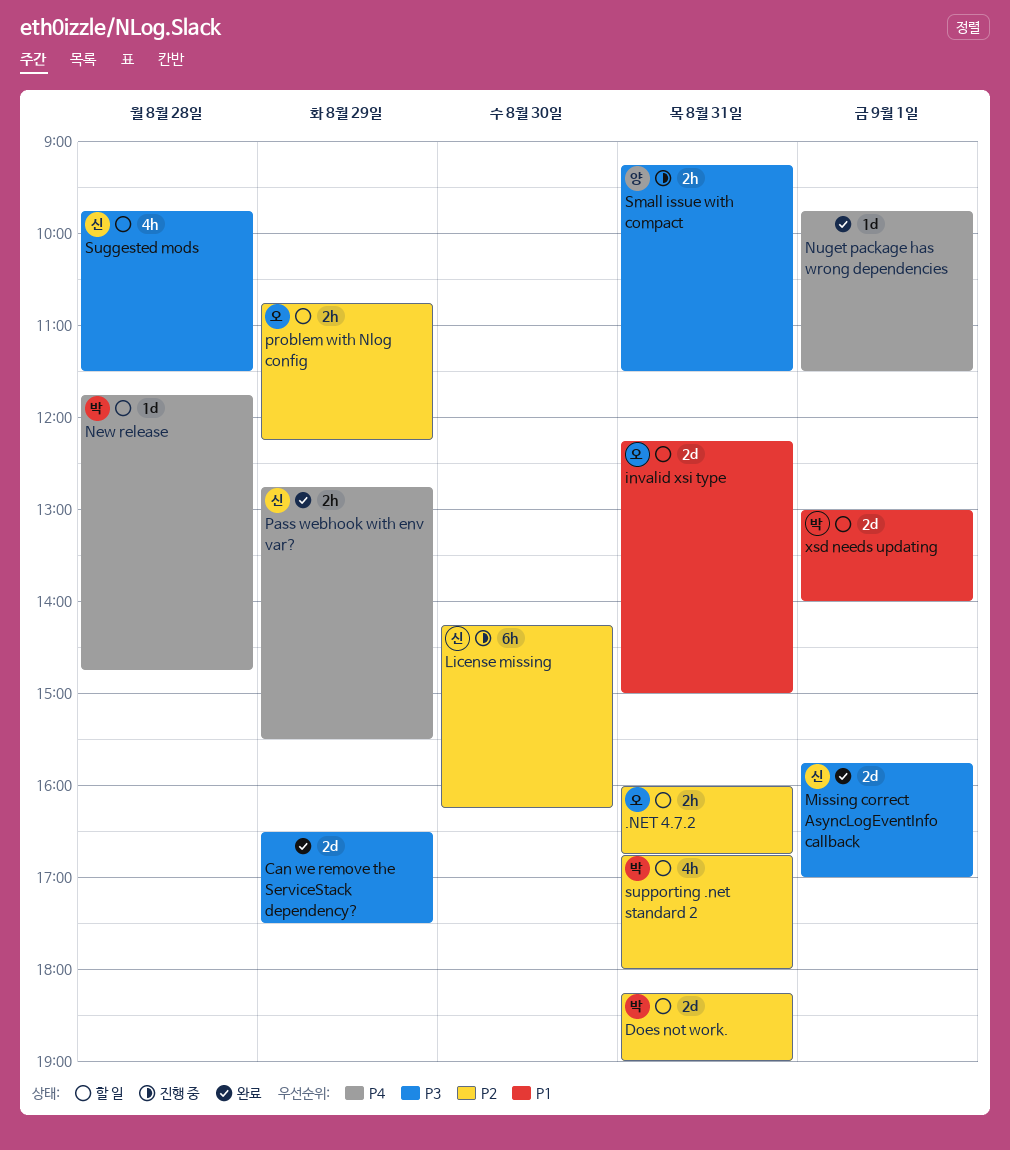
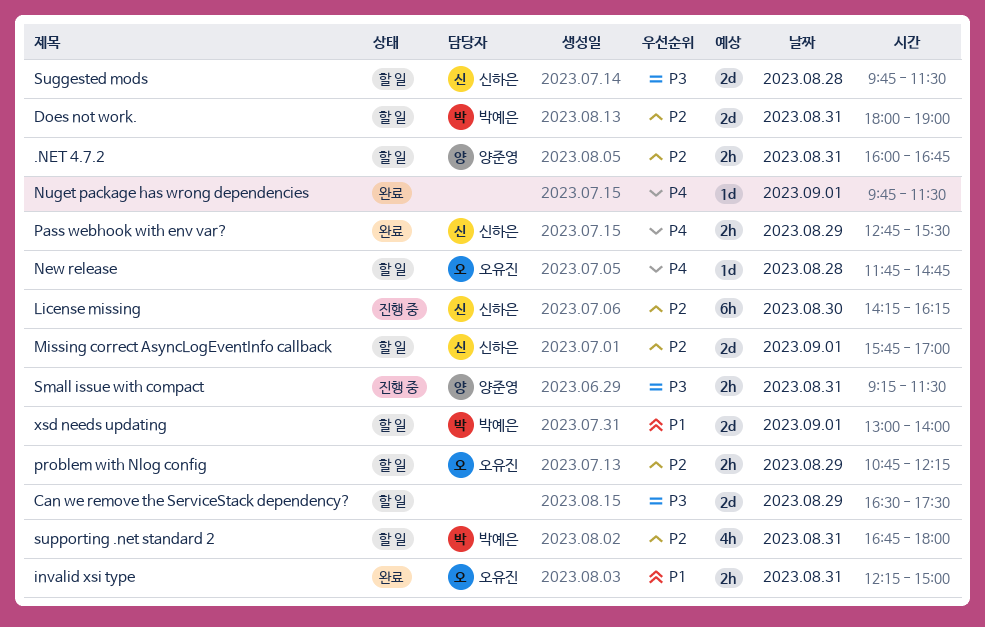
.NET 4.7.2, owner: 오유진 -> 양준영
Can we remove the ServiceStack dependency?, status: 완료 -> 할 일
Does not work., begins: 18:15 -> 18:00
invalid xsi type, status: 할 일 -> 완료
invalid xsi type, estimate: 2d -> 2h
Missing correct AsyncLogEventInfo callback, status: 완료 -> 할 일
Missing correct AsyncLogEventInfo callback, priority: P3 -> P2
New release, owner: 박예은 -> 오유진
Suggested mods, estimate: 4h -> 2d

